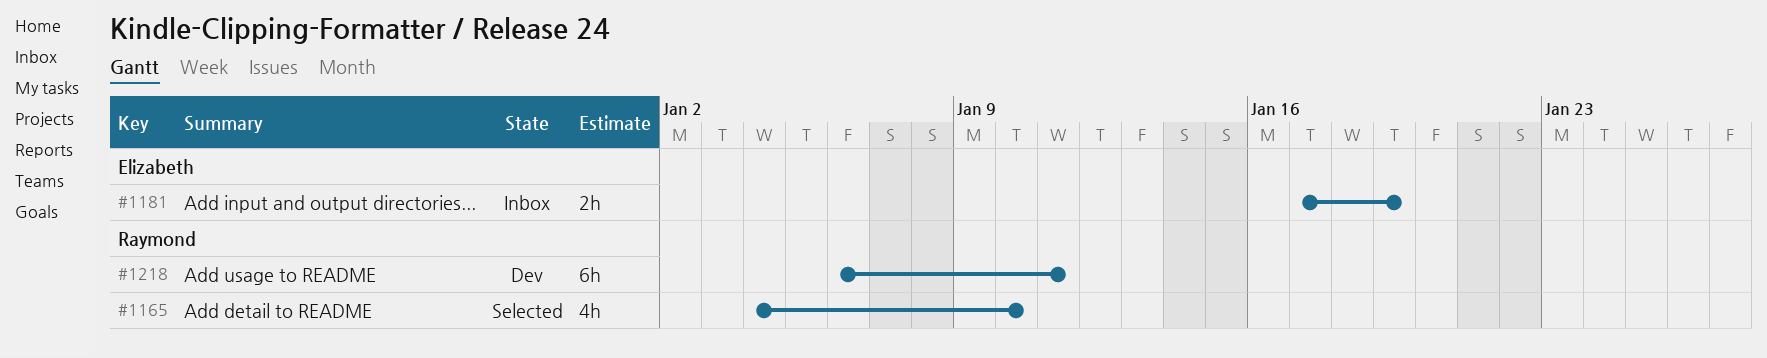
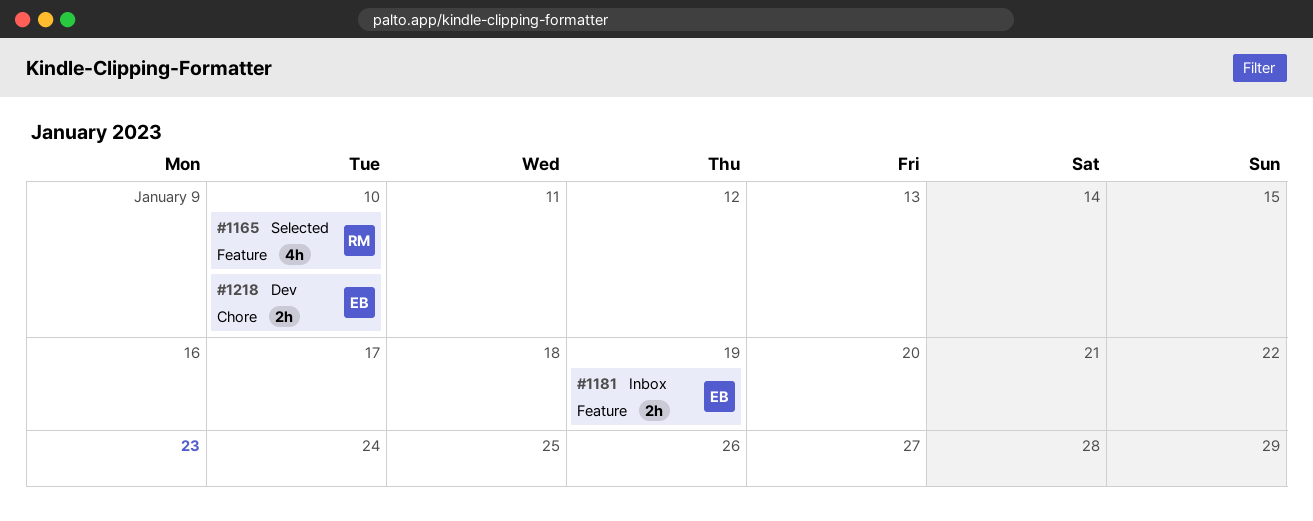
#1218, owner: Raymond -> Elizabeth
#1218, estimate: 6h -> 2h
#1218, due: Jan 11 -> Jan 10

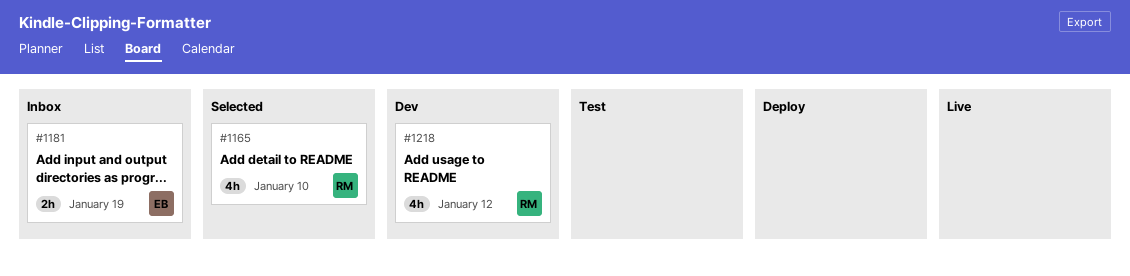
#1218, owner: EB -> RM
#1218, estimate: 2h -> 4h
#1218, due: Jan 10 -> Jan 12

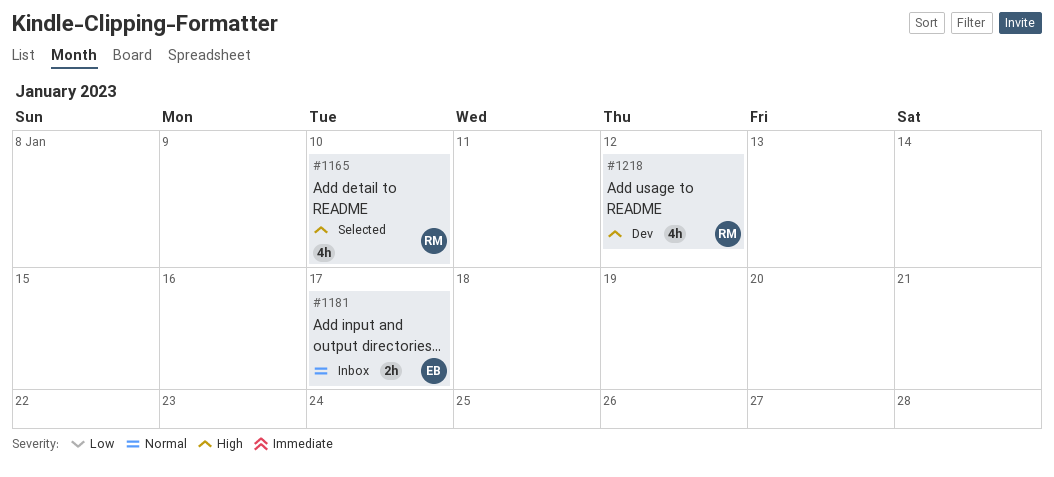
#1181, due: Jan 19 -> Jan 17

